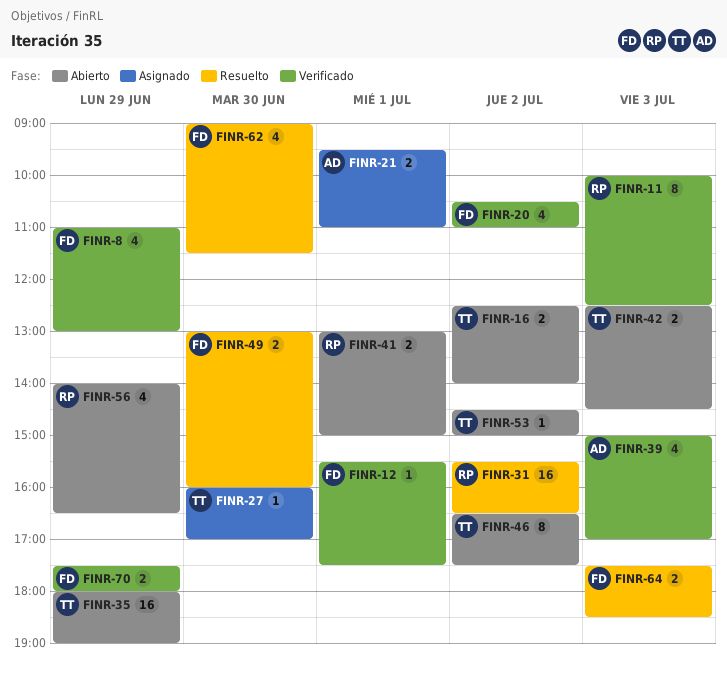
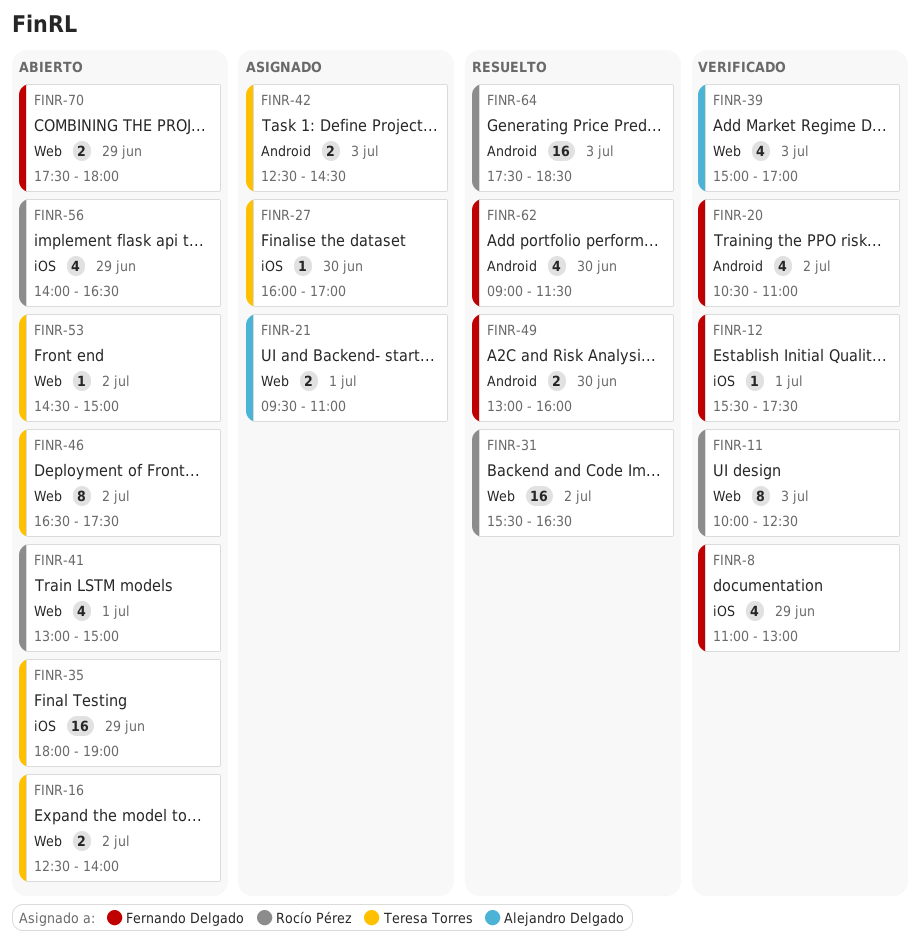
FINR-41, estimate: 2 -> 4
FINR-42, status: Abierto -> Asignado
FINR-64, owner: Fernando Delgado -> Rocío Pérez
FINR-64, estimate: 2 -> 16
FINR-70, status: Verificado -> Abierto

